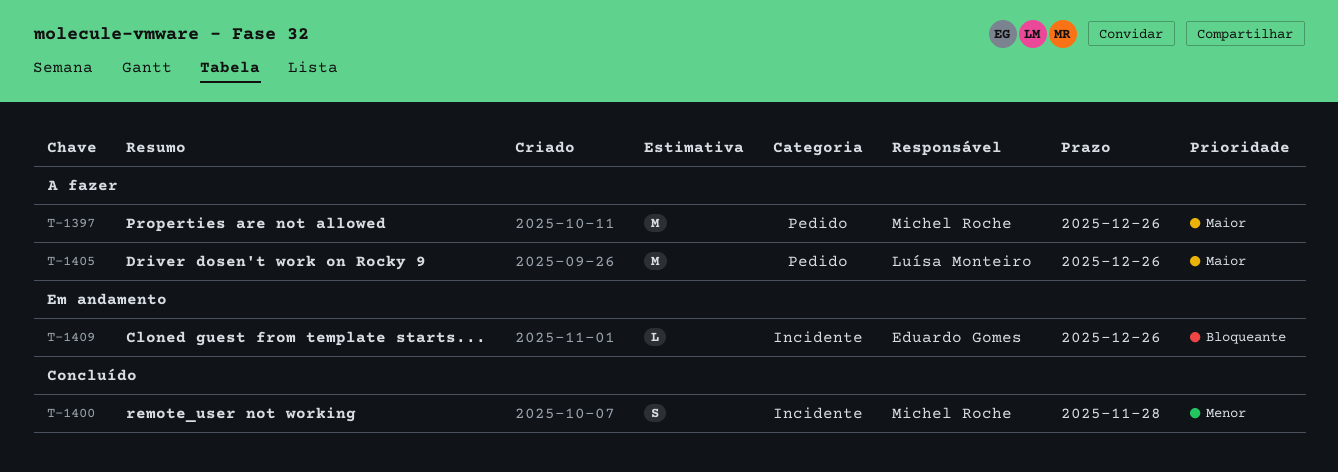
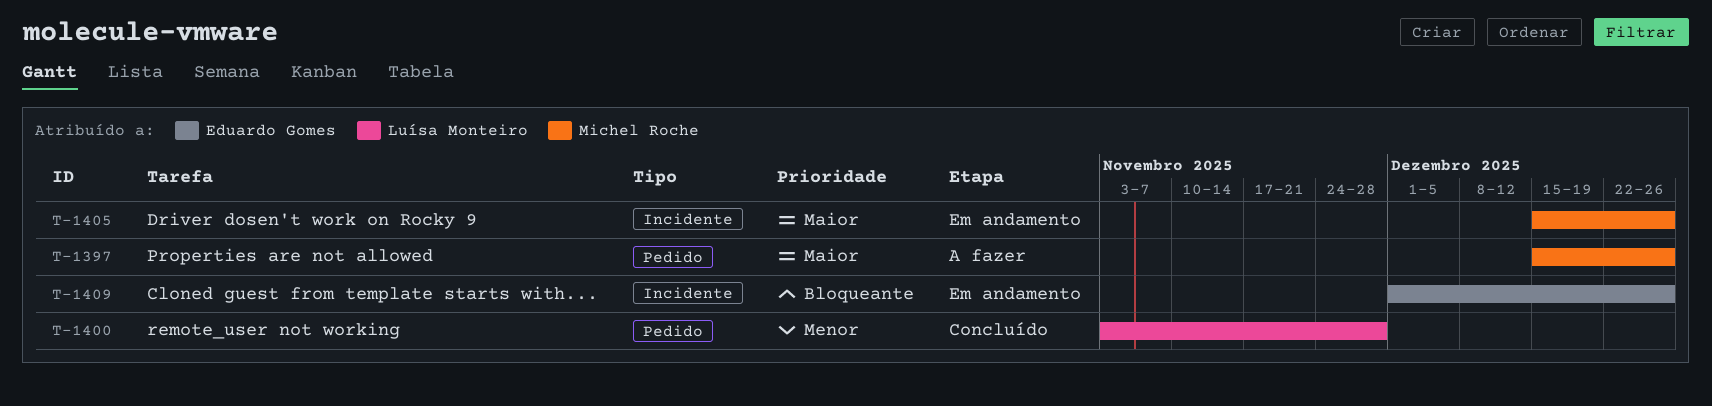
T-1400, owner: Michel Roche -> Luísa Monteiro
T-1400, label: Incidente -> Pedido
T-1405, status: A fazer -> Em andamento
T-1405, owner: Luísa Monteiro -> Michel Roche
T-1405, label: Pedido -> Incidente

